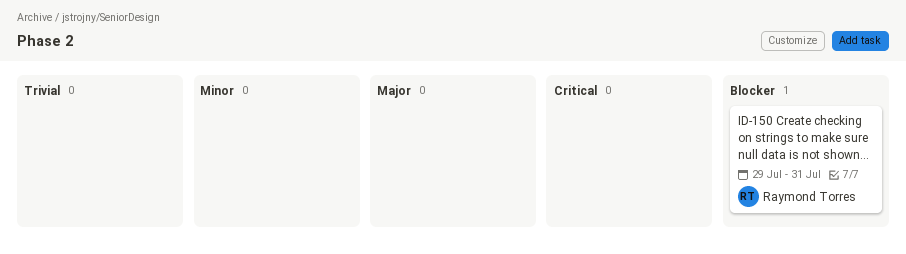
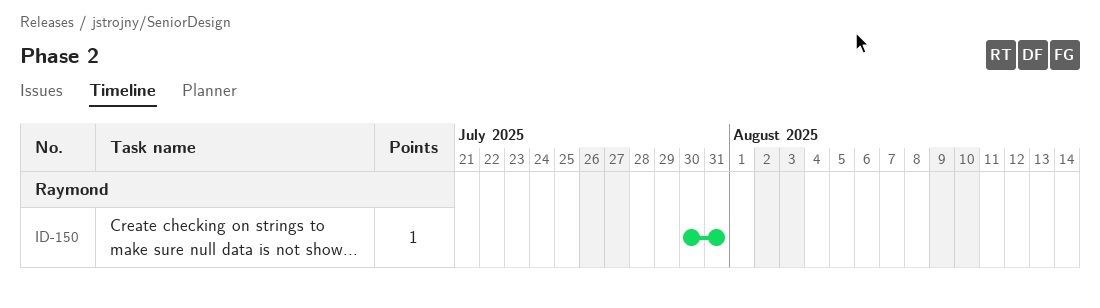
ID-150, start: Jul 29 -> Jul 30

